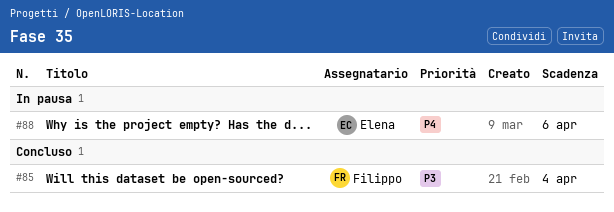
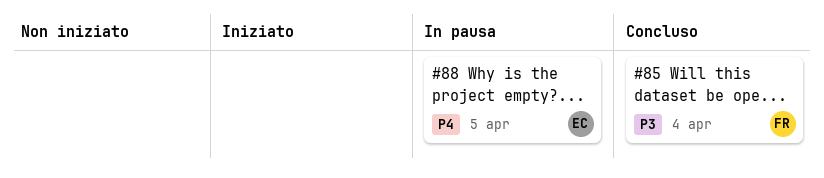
#88, due: Apr 6 -> Apr 5

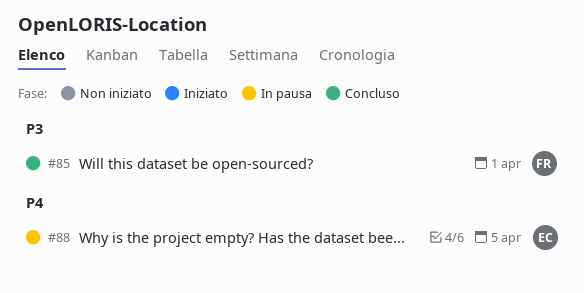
#85, due: Apr 4 -> Apr 1

